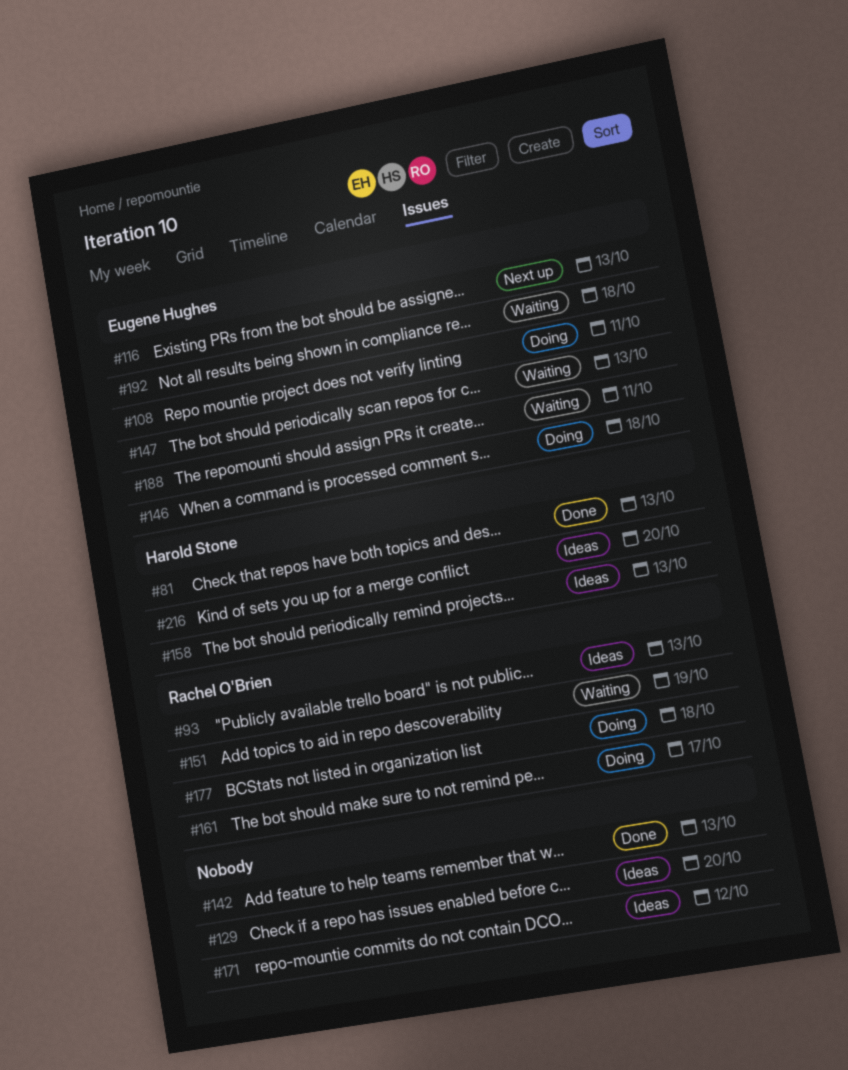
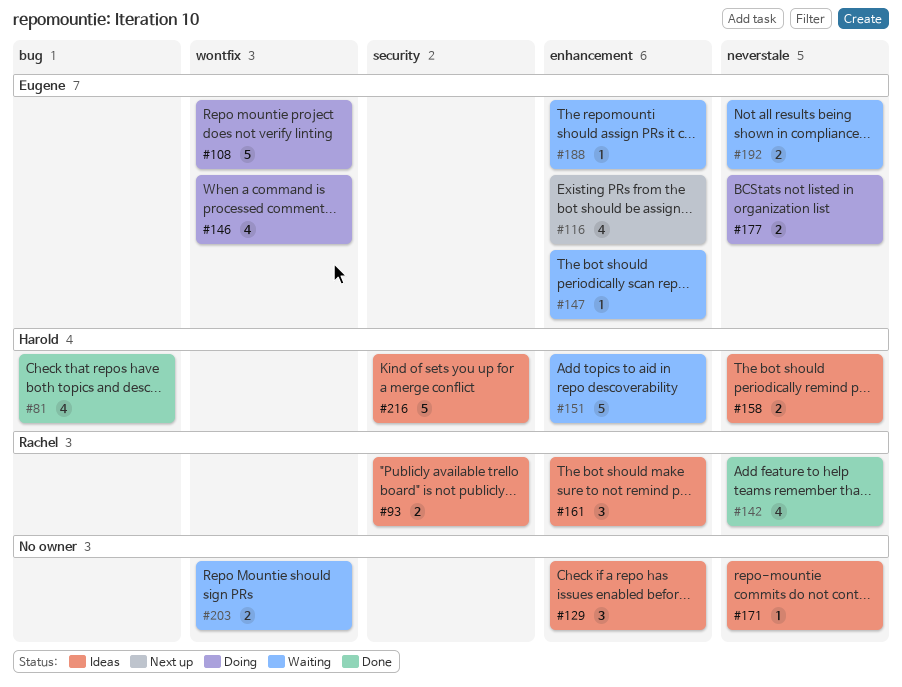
#142, owner: none -> Rachel O'Brien
#151, owner: Rachel O'Brien -> Harold Stone
#161, status: Doing -> Ideas
#177, owner: Rachel O'Brien -> Eugene Hughes
#203: none -> present

